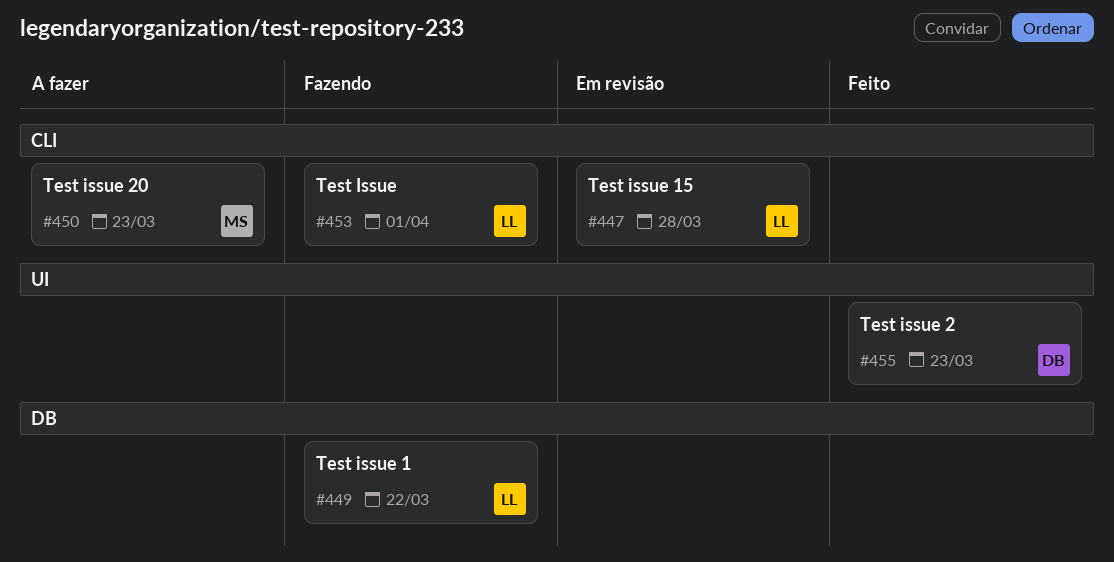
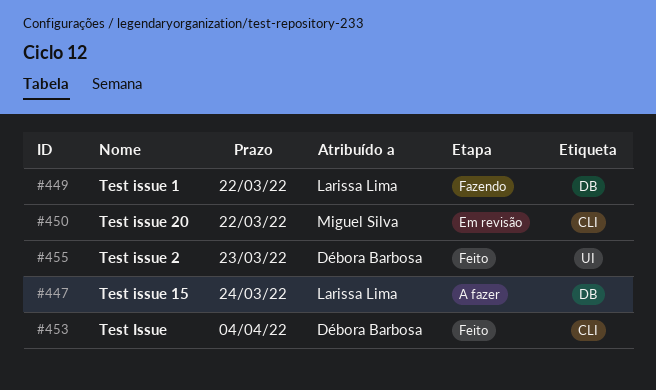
#447, status: Em revisão -> A fazer
#447, label: CLI -> DB
#447, due: Mar 28 -> Mar 24
#450, status: A fazer -> Em revisão
#450, due: Mar 23 -> Mar 22
#453, status: Fazendo -> Feito
#453, owner: Larissa Lima -> Débora Barbosa
#453, due: Apr 1 -> Apr 4

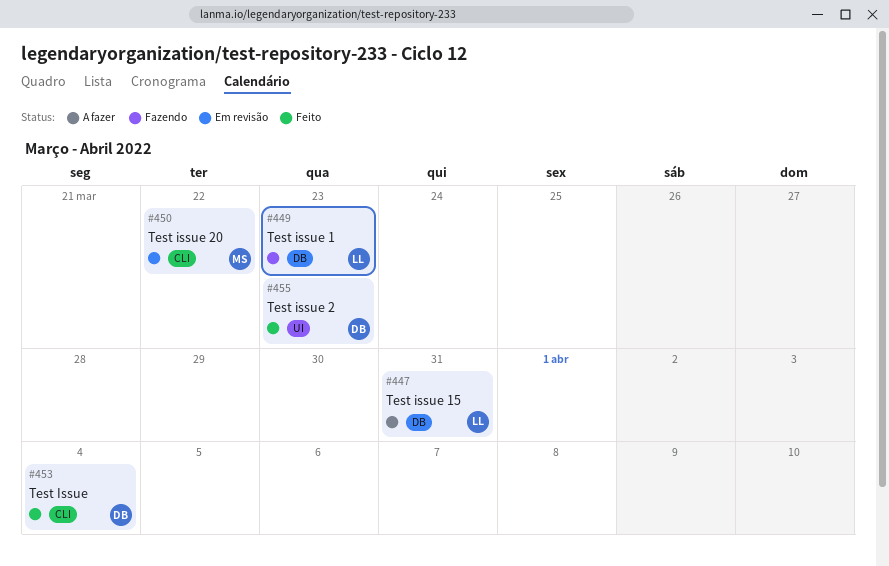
#447, due: Mar 24 -> Mar 31
#449, due: Mar 22 -> Mar 23

